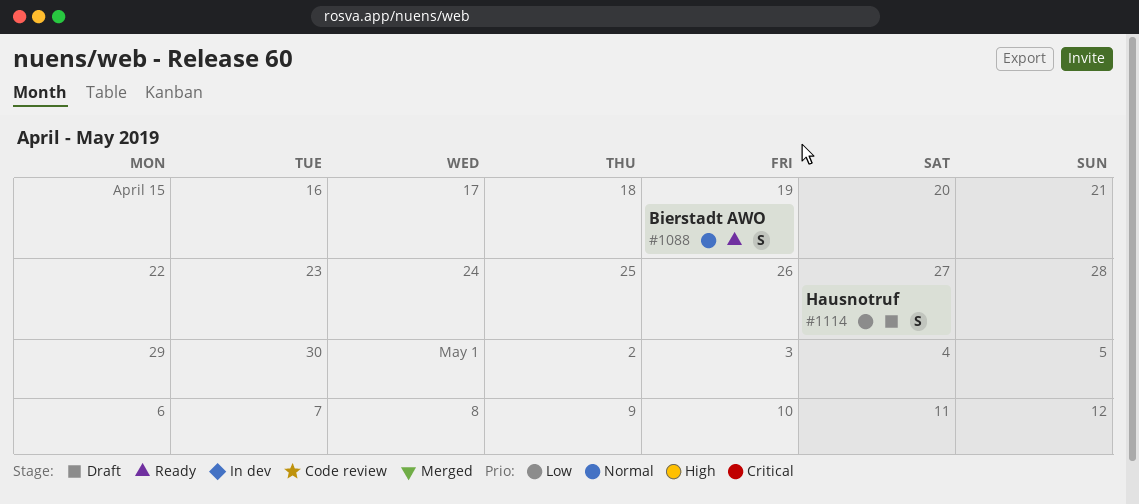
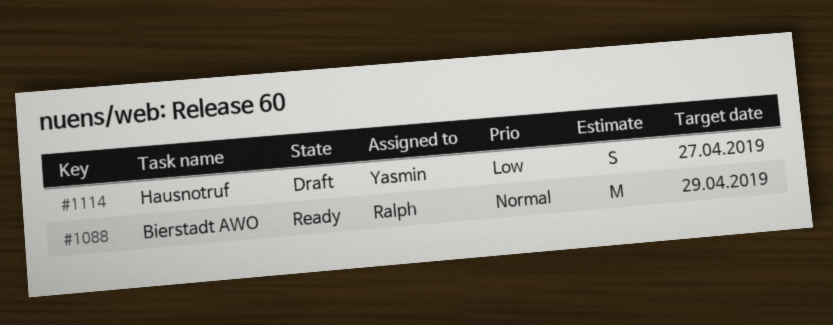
#1088, estimate: S -> M
#1088, due: Apr 19 -> Apr 29

